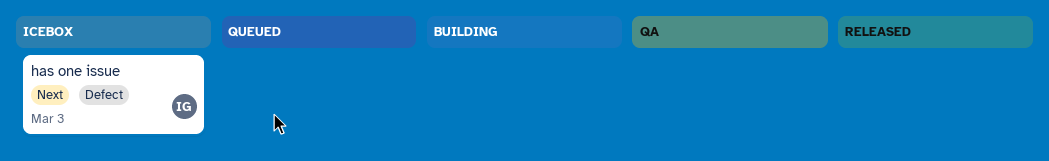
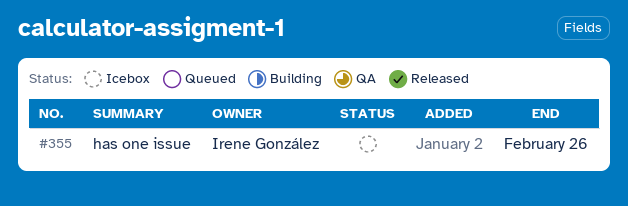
has one issue, due: Mar 3 -> Feb 26

